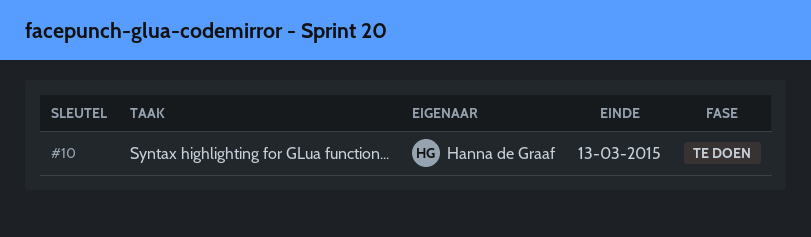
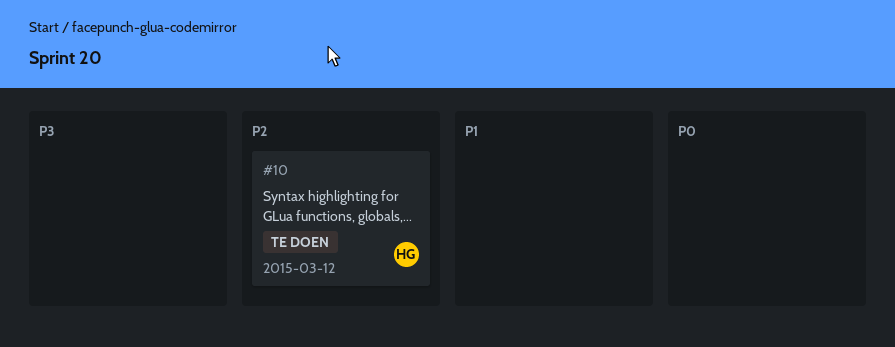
#10, due: Mar 13 -> Mar 12

